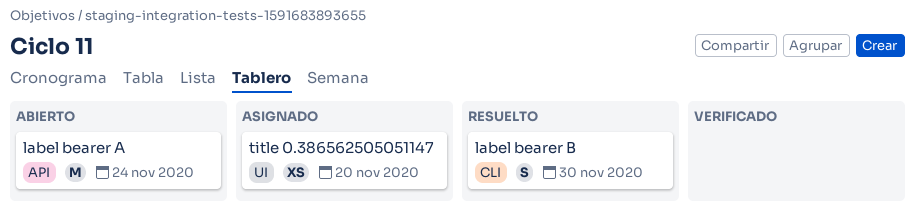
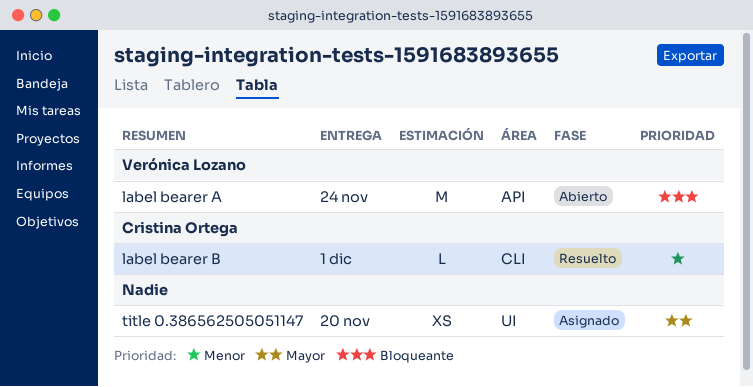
label bearer B, estimate: S -> L
label bearer B, due: Nov 30 -> Dec 1

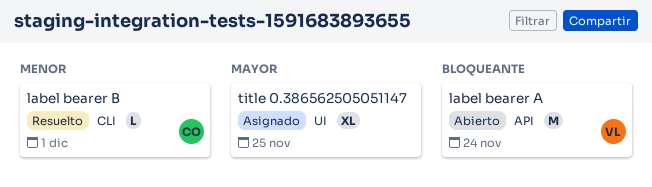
title 0.386562505051147, estimate: XS -> XL
title 0.386562505051147, due: Nov 20 -> Nov 25

